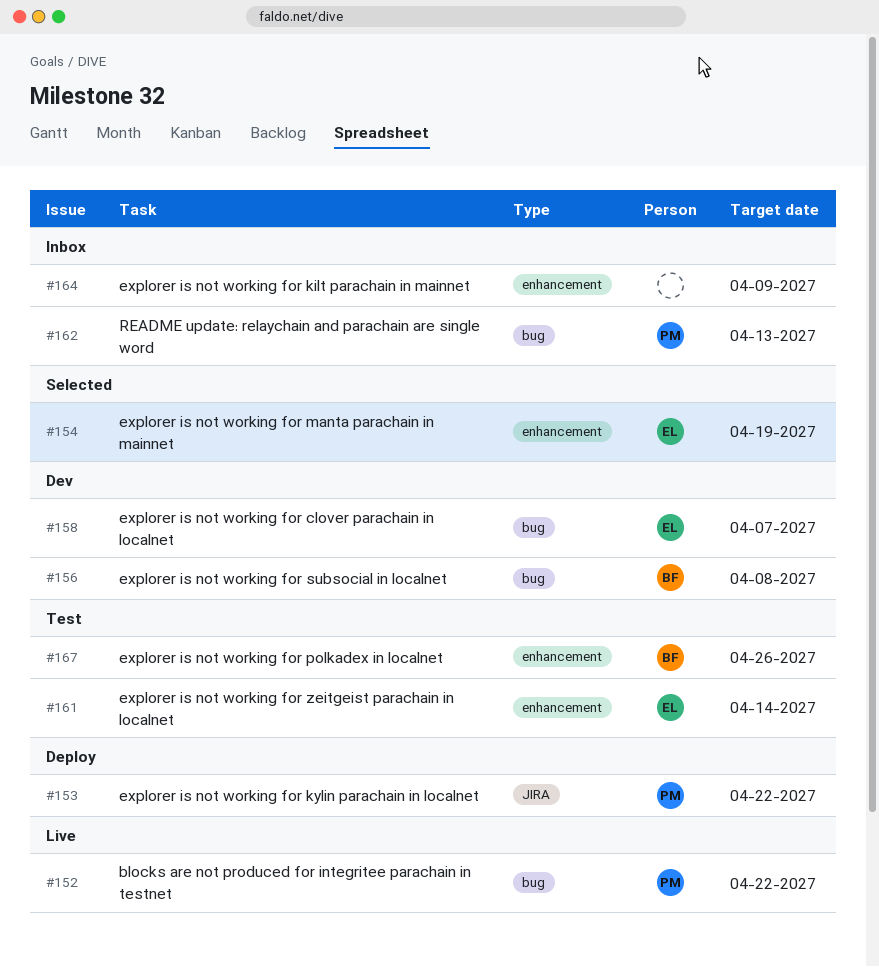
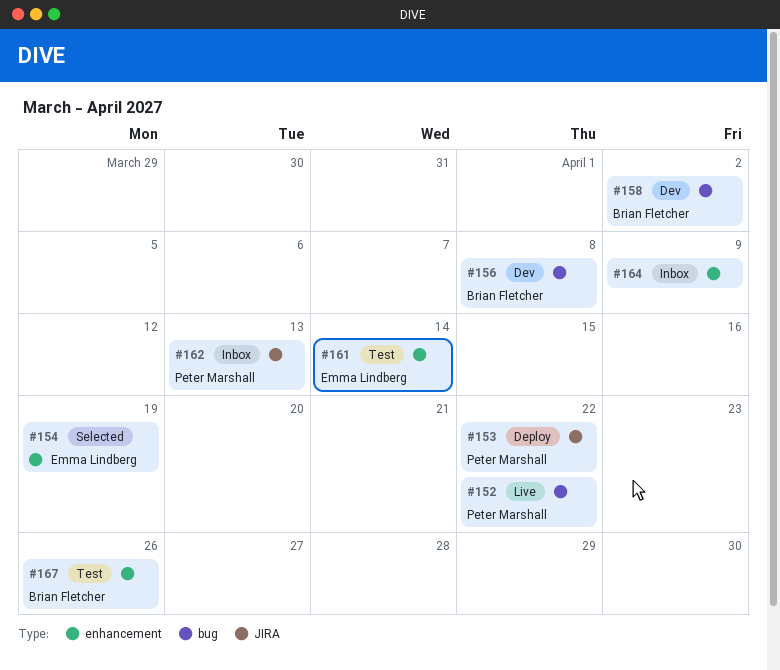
#158, owner: Emma Lindberg -> Brian Fletcher
#158, due: Apr 7 -> Apr 2
#162, label: bug -> JIRA

